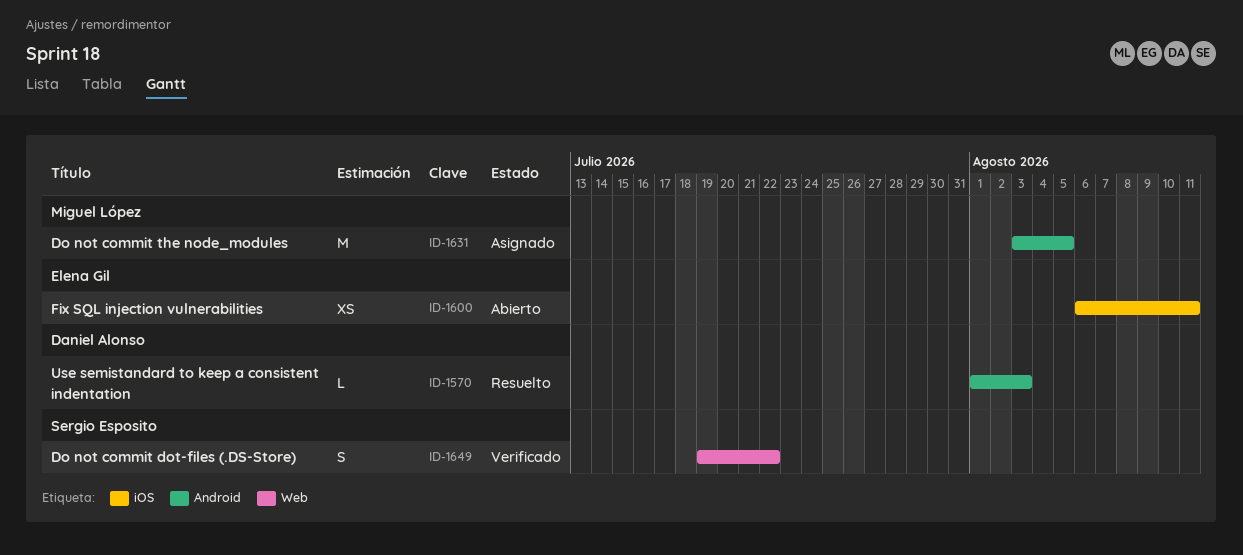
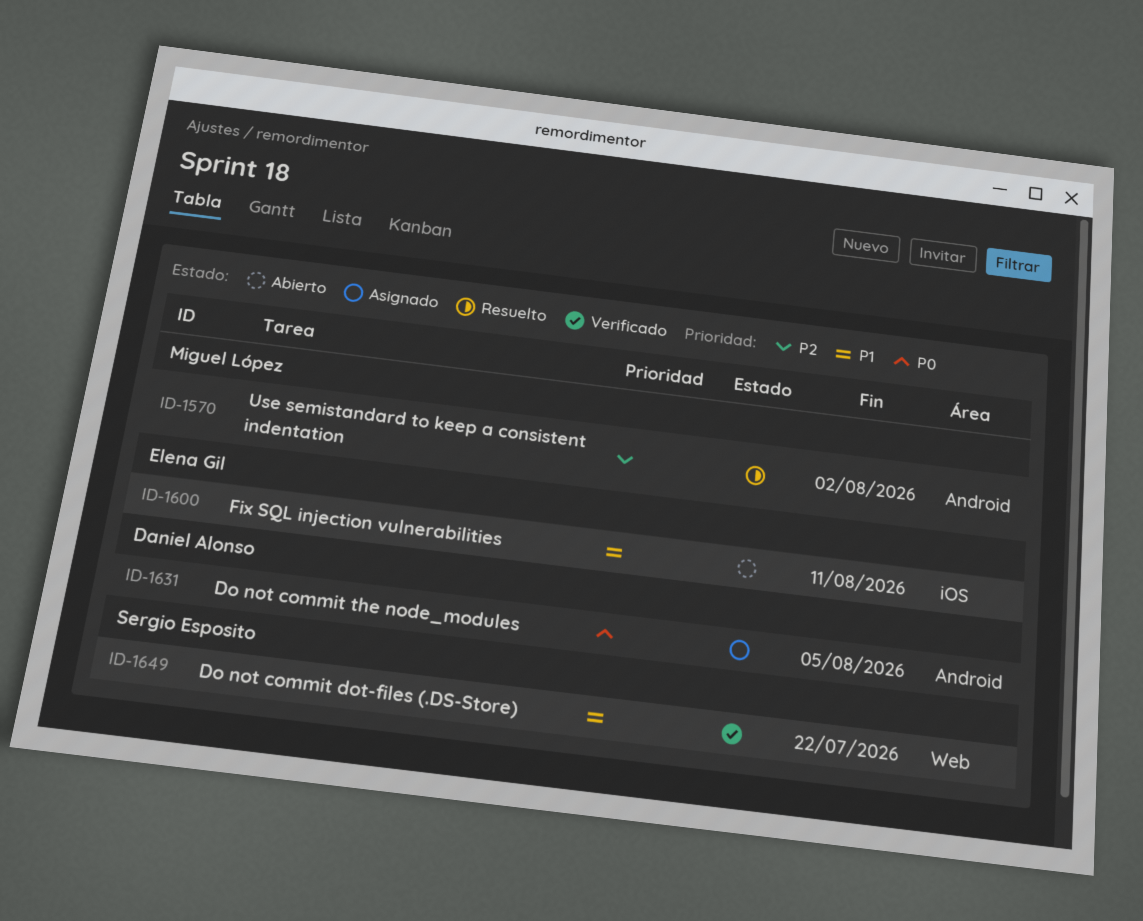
ID-1570, owner: Daniel Alonso -> Miguel López
ID-1570, due: Aug 3 -> Aug 2
ID-1631, owner: Miguel López -> Daniel Alonso

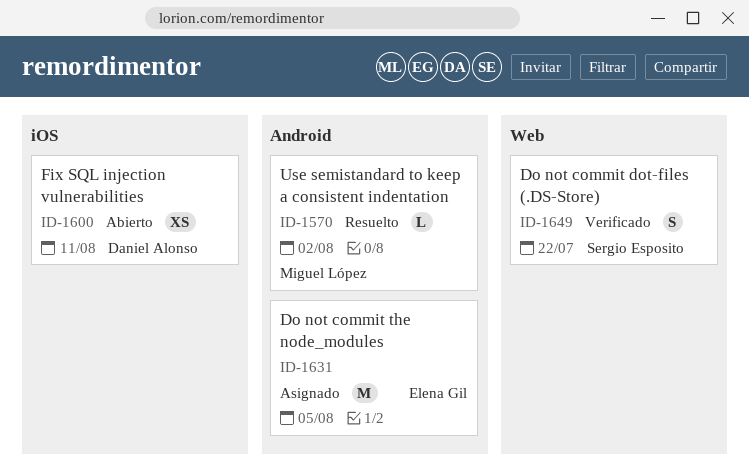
ID-1600, owner: Elena Gil -> Daniel Alonso
ID-1631, owner: Daniel Alonso -> Elena Gil

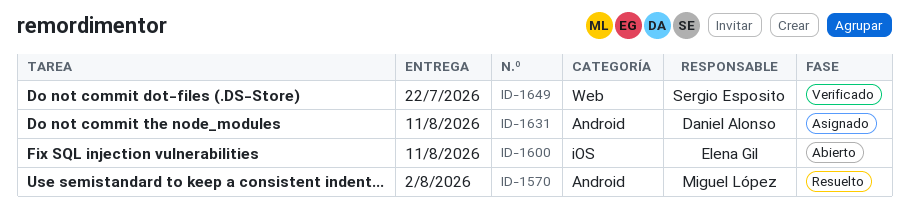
ID-1600, owner: Daniel Alonso -> Elena Gil
ID-1631, owner: Elena Gil -> Daniel Alonso
ID-1631, due: Aug 5 -> Aug 11

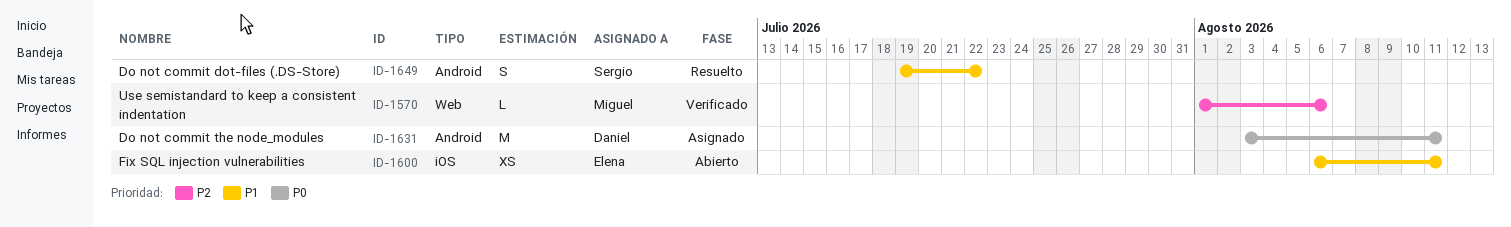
ID-1570, status: Resuelto -> Verificado
ID-1570, label: Android -> Web
ID-1570, due: Aug 2 -> Aug 6
ID-1649, status: Verificado -> Resuelto
ID-1649, label: Web -> Android

